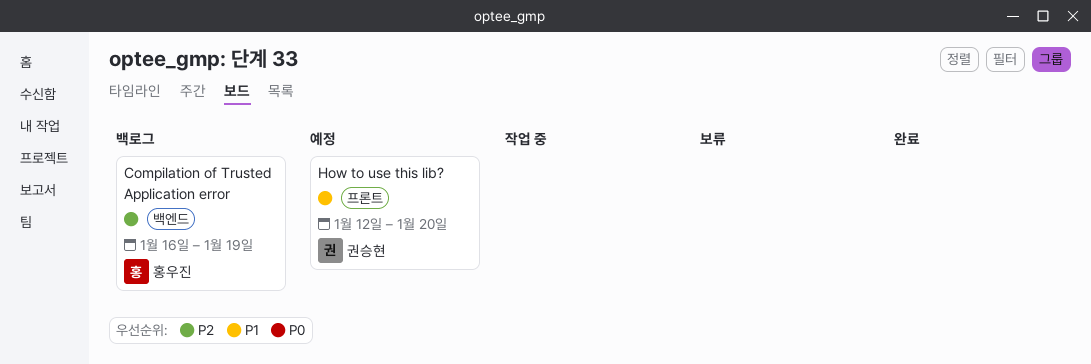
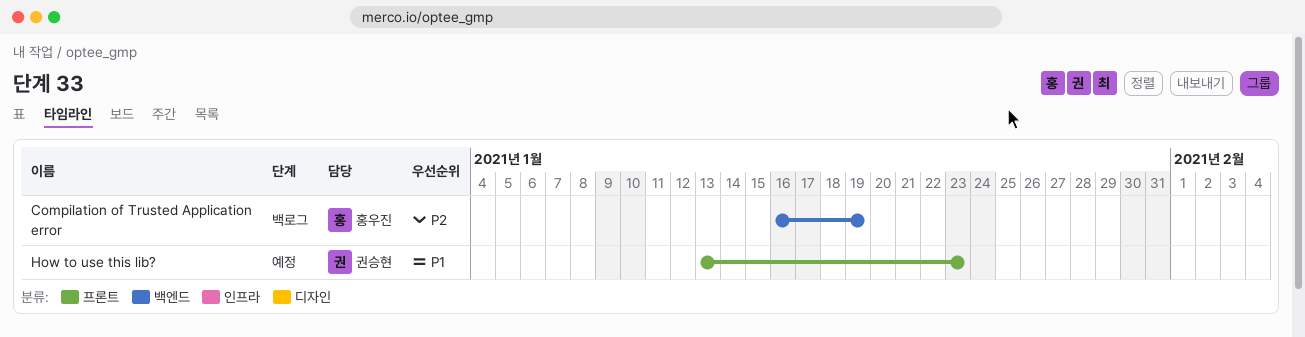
How to use this lib?, start: Jan 12 -> Jan 13
How to use this lib?, due: Jan 20 -> Jan 23

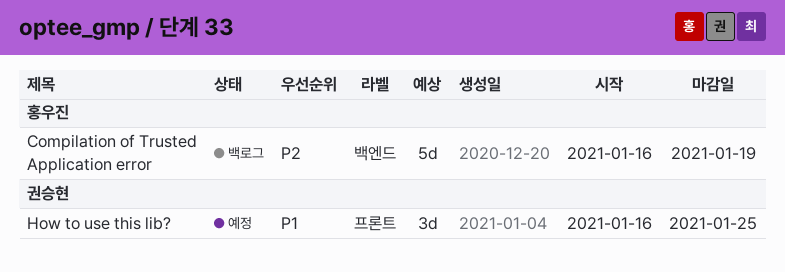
How to use this lib?, start: Jan 13 -> Jan 16
How to use this lib?, due: Jan 23 -> Jan 25

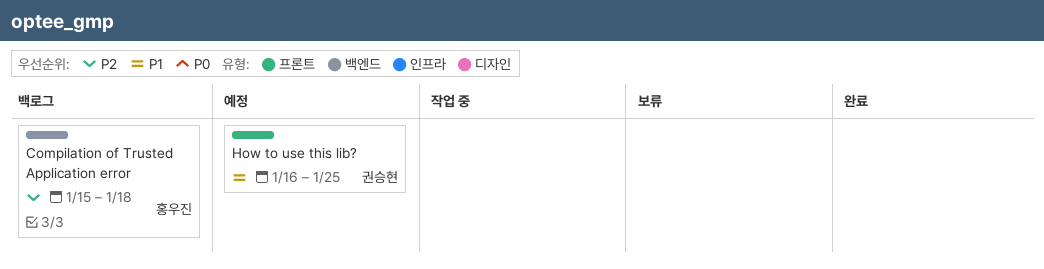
Compilation of Trusted Application error, start: Jan 16 -> Jan 15
Compilation of Trusted Application error, due: Jan 19 -> Jan 18

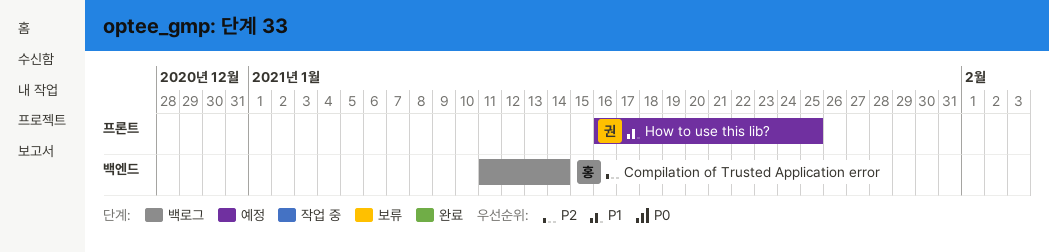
Compilation of Trusted Application error, start: Jan 15 -> Jan 11
Compilation of Trusted Application error, due: Jan 18 -> Jan 14

